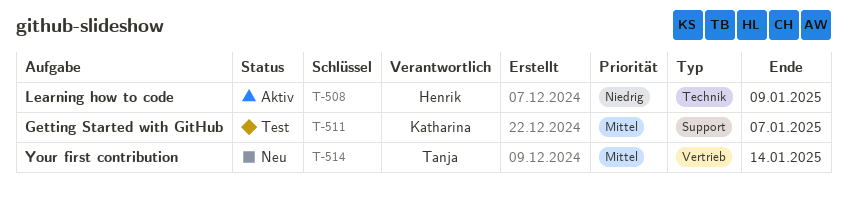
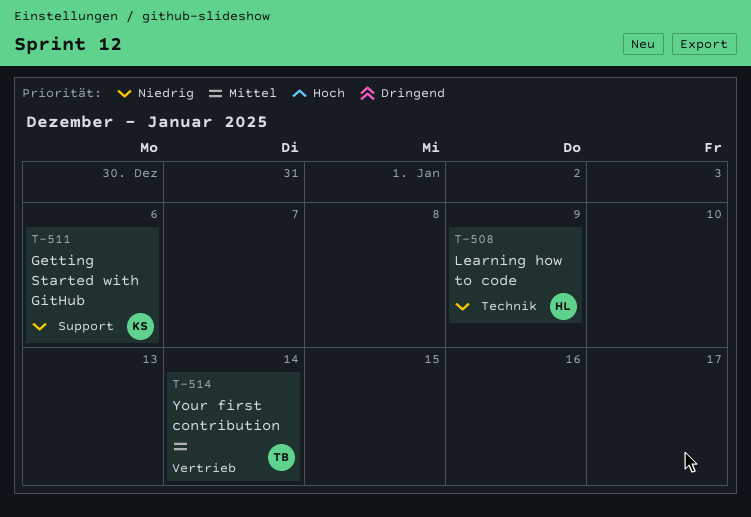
T-511, priority: Mittel -> Niedrig
T-511, due: Jan 7 -> Jan 6

